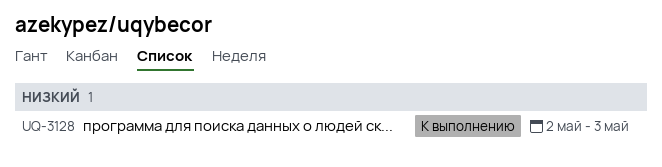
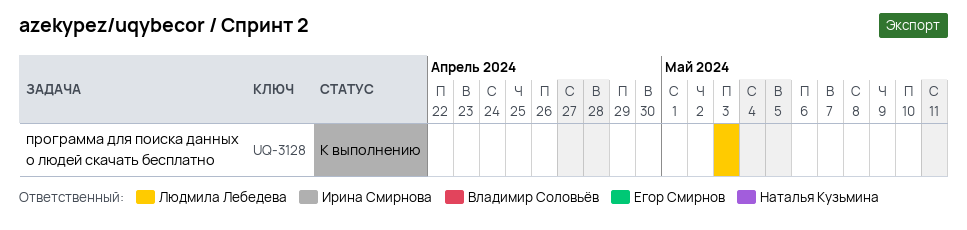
UQ-3128, start: May 2 -> May 3

